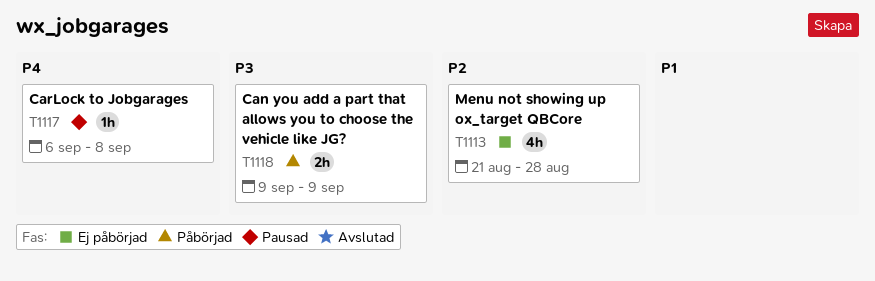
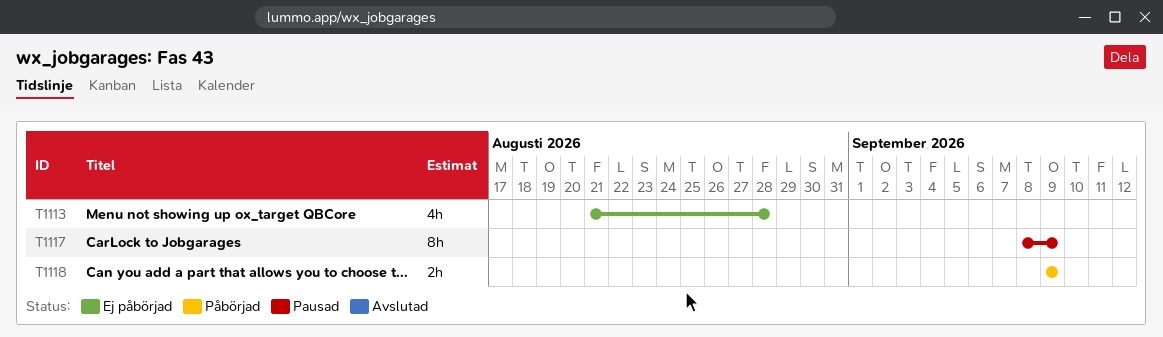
T1117, estimate: 1h -> 8h
T1117, start: Sep 6 -> Sep 8
T1117, due: Sep 8 -> Sep 9

